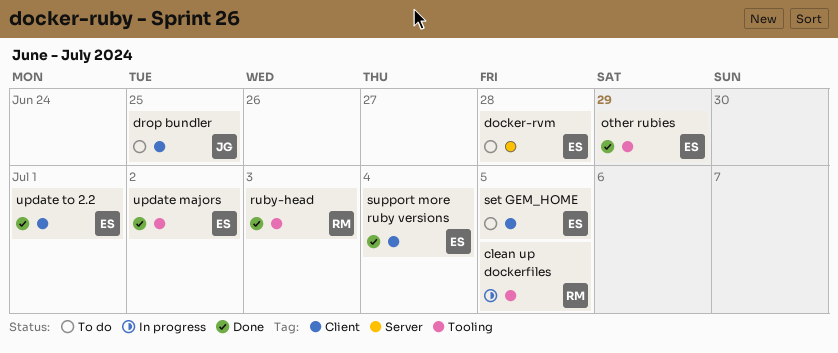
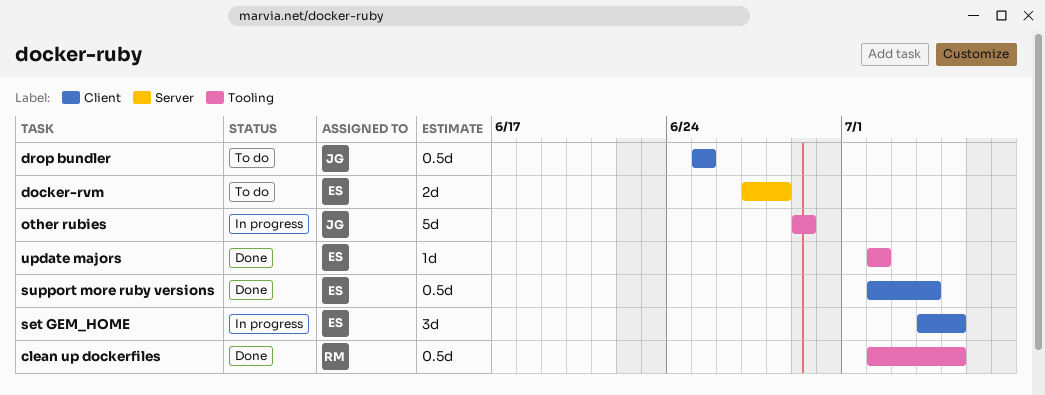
clean up dockerfiles, status: In progress -> Done
other rubies, status: Done -> In progress
other rubies, owner: ES -> JG
ruby-head: present -> none
set GEM_HOME, status: To do -> In progress
update to 2.2: present -> none

